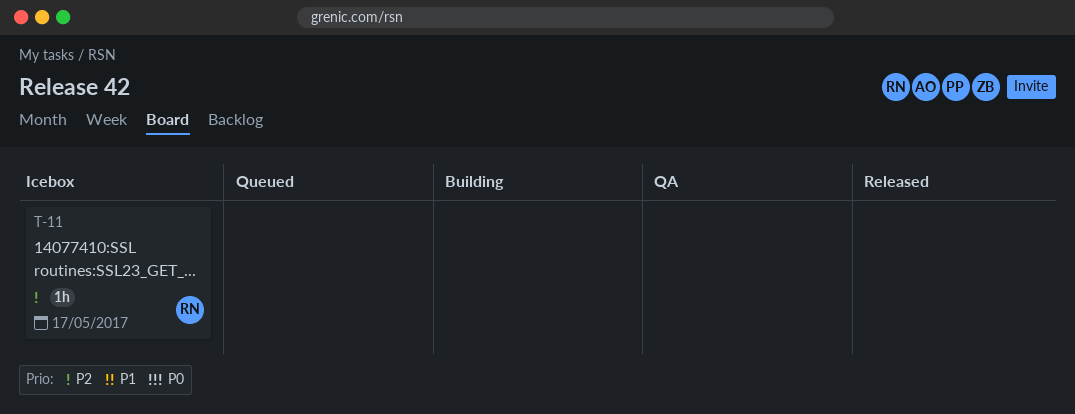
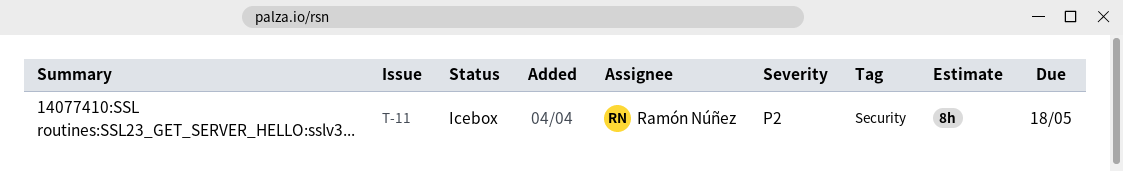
T-11, estimate: 1h -> 8h
T-11, due: May 17 -> May 18

